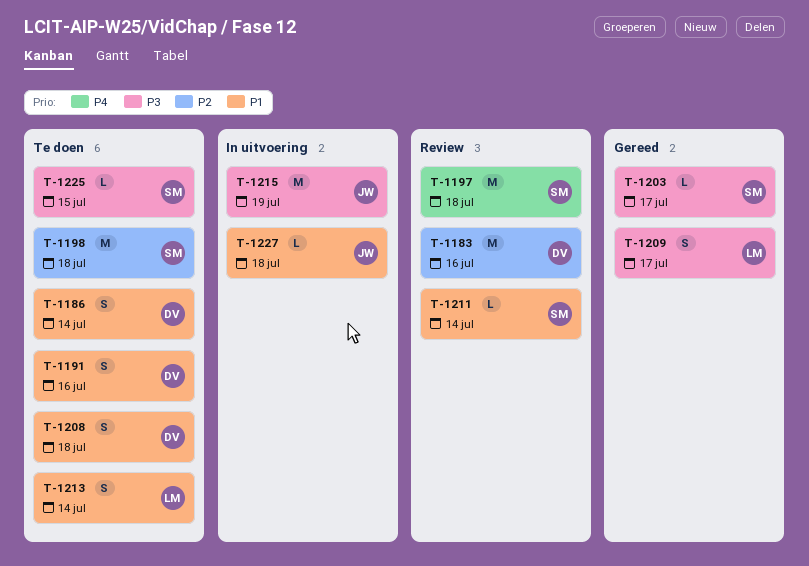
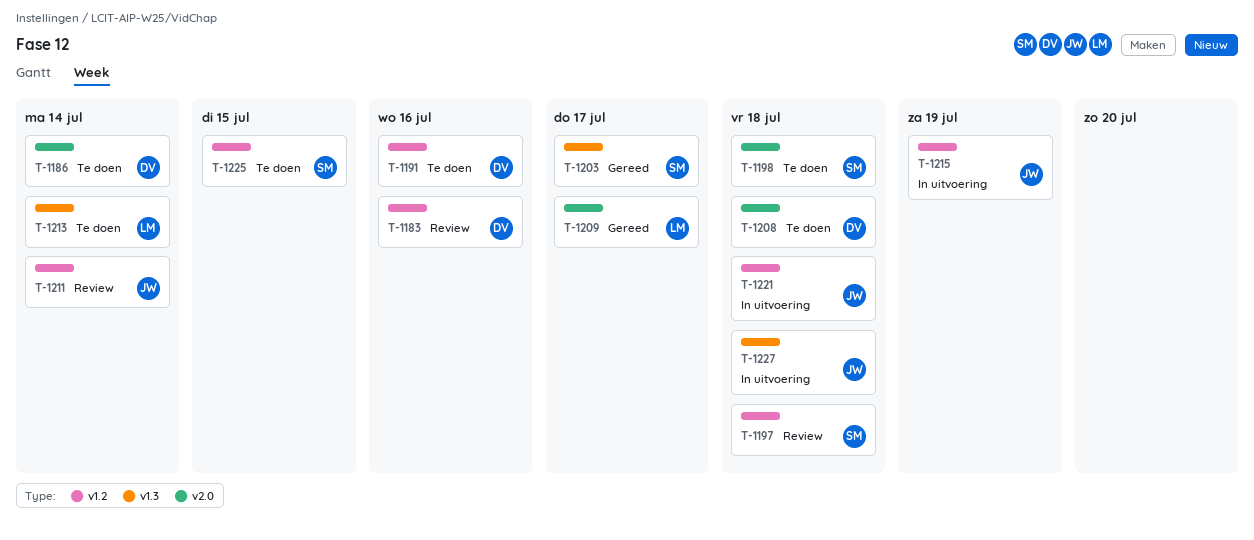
T-1211, owner: SM -> JW
T-1221: none -> present

